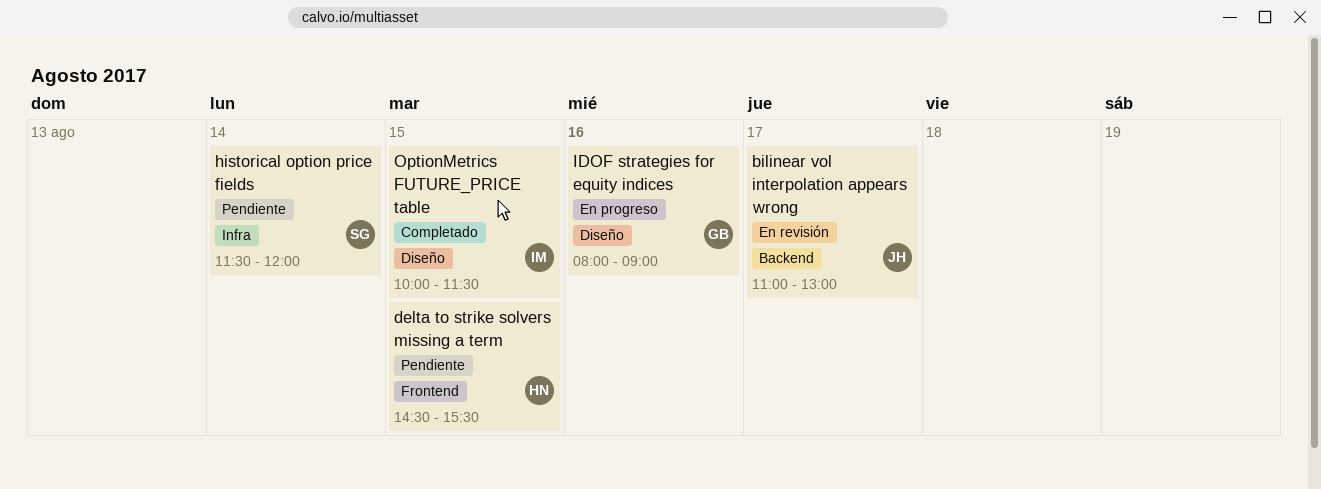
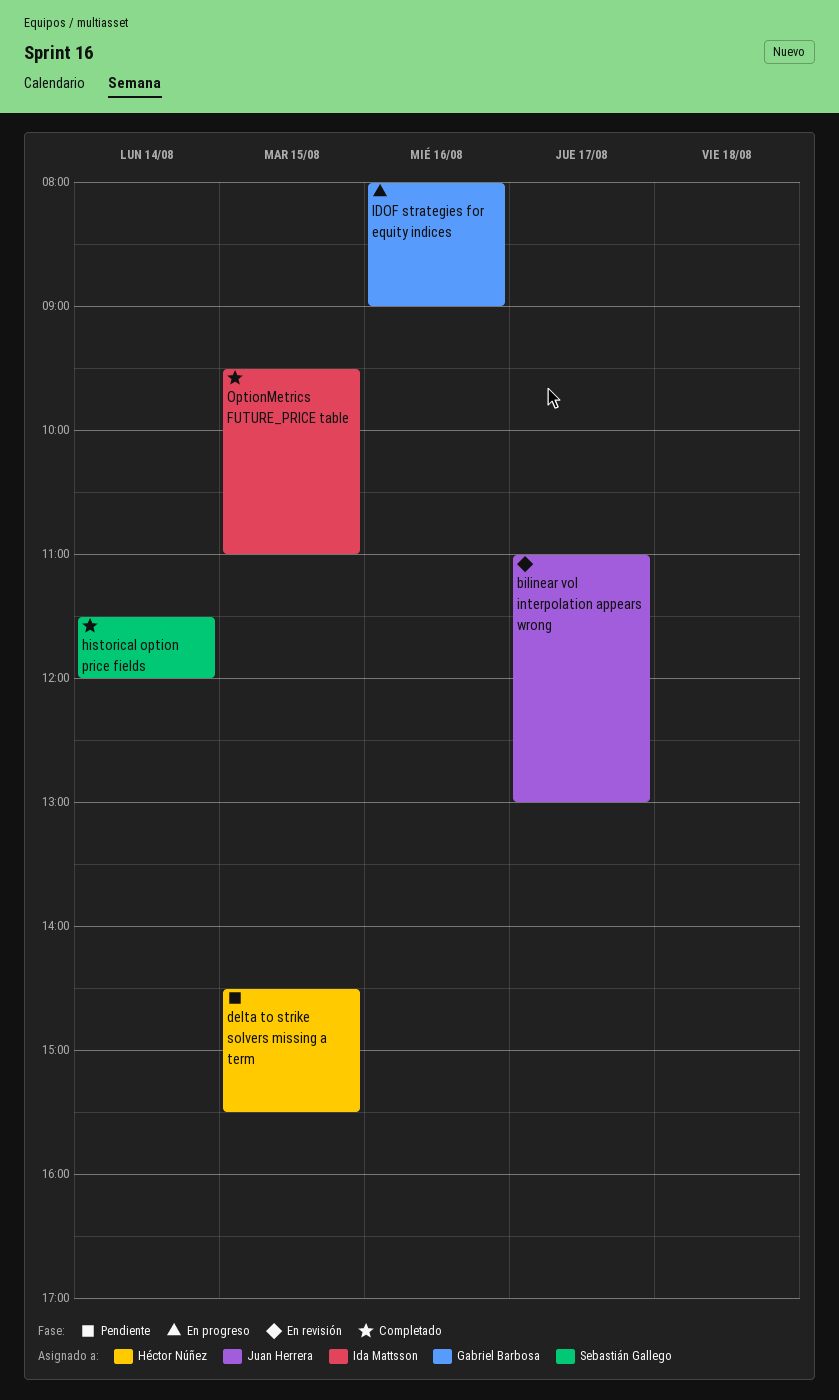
historical option price fields, status: Pendiente -> Completado
OptionMetrics FUTURE_PRICE table, begins: 10:00 -> 09:30
OptionMetrics FUTURE_PRICE table, ends: 11:30 -> 11:00

